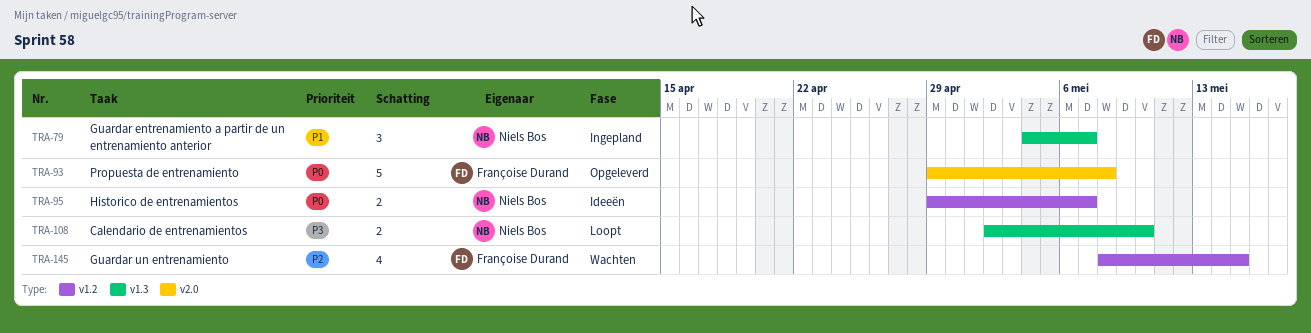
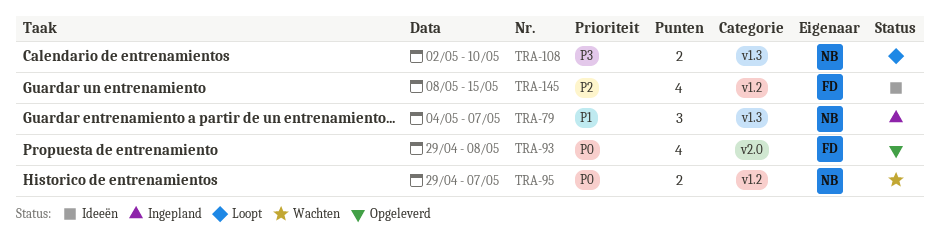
TRA-93, estimate: 5 -> 4
TRA-95, status: Ideeën -> Wachten
TRA-145, status: Wachten -> Ideeën

